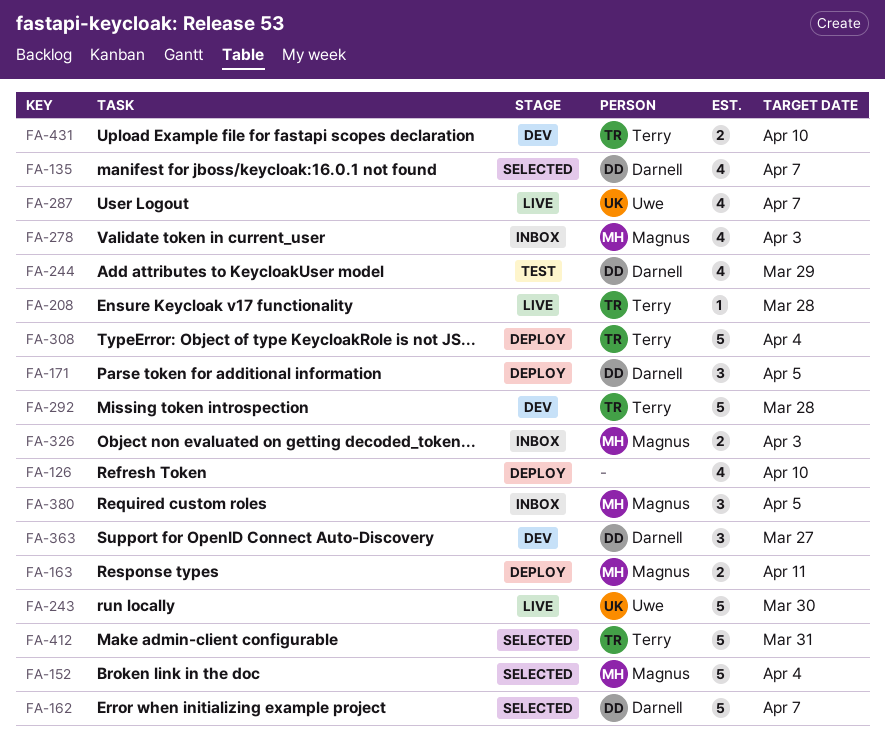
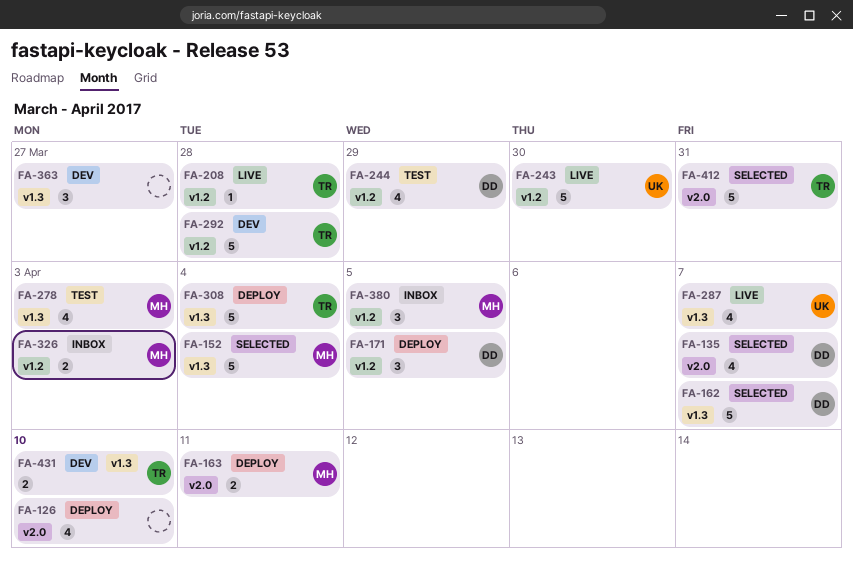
FA-278, status: Inbox -> Test
FA-363, owner: Darnell -> none

